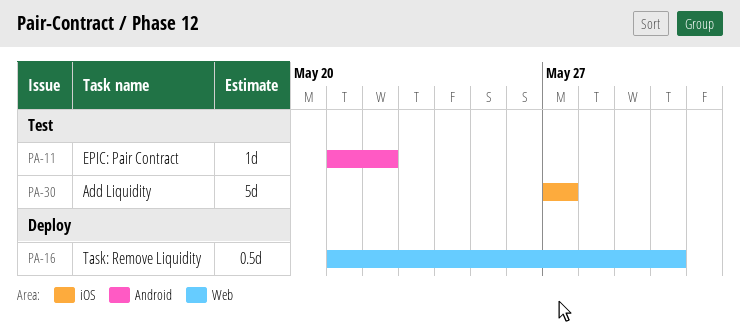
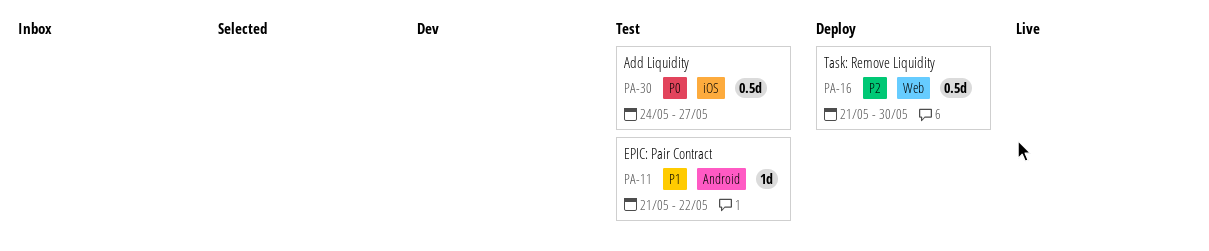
PA-30, estimate: 5d -> 0.5d
PA-30, start: May 27 -> May 24

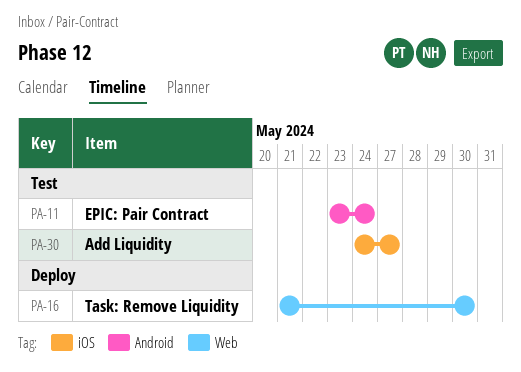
PA-11, start: May 21 -> May 23
PA-11, due: May 22 -> May 24

